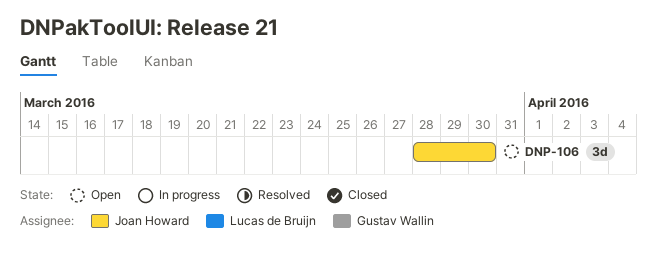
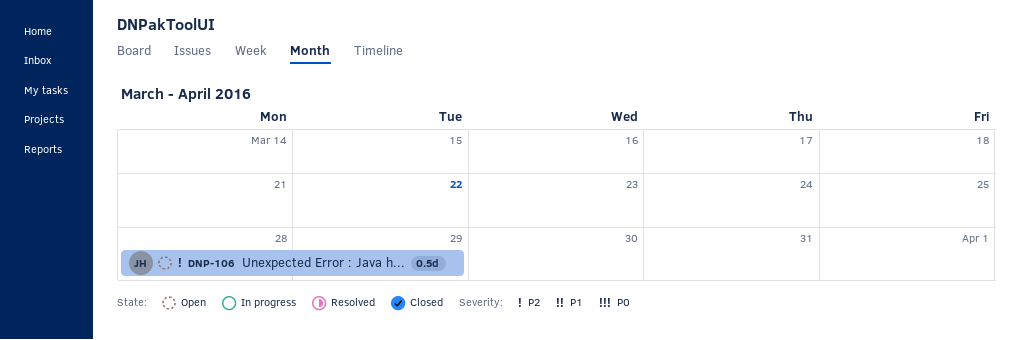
DNP-106, estimate: 3d -> 0.5d
DNP-106, due: Mar 30 -> Mar 29

